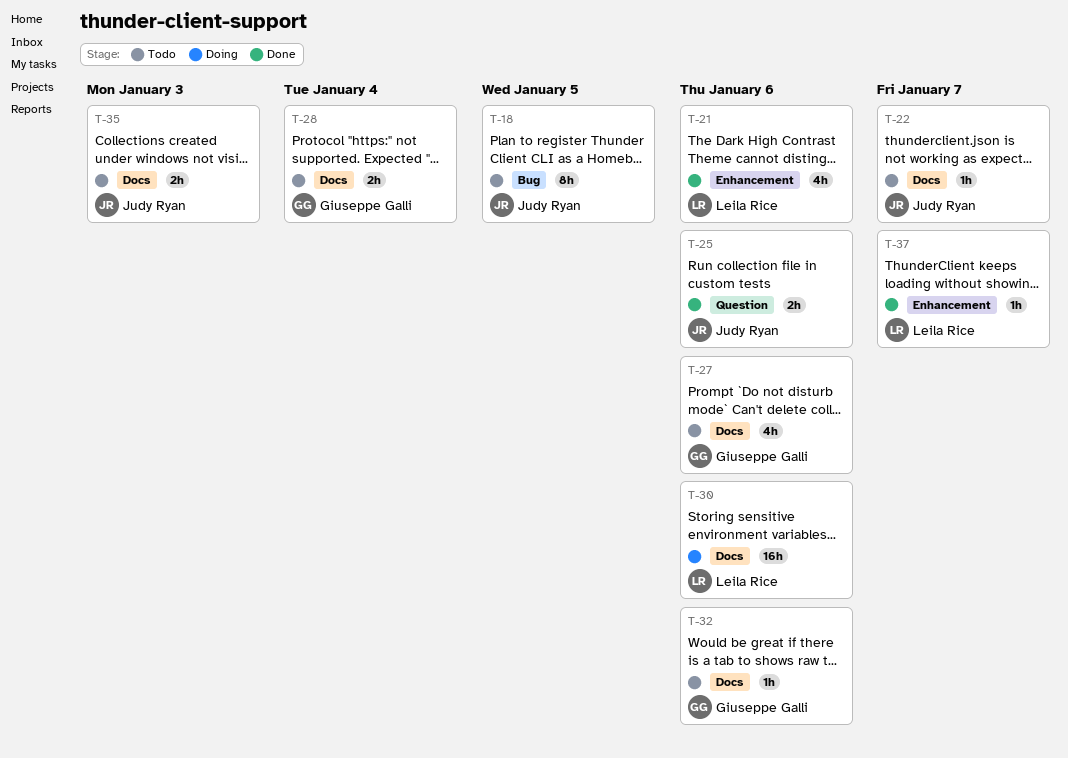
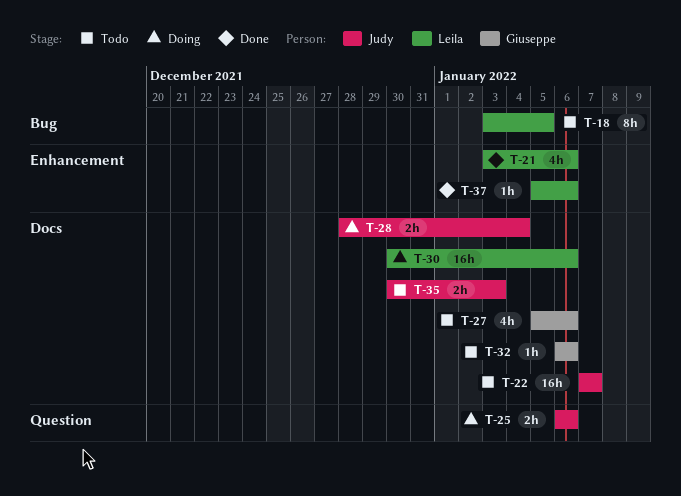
T-18, owner: Judy Ryan -> Leila Rice
T-22, estimate: 1h -> 16h
T-25, status: Done -> Doing
T-28, status: Todo -> Doing
T-28, owner: Giuseppe Galli -> Judy Ryan
T-37, due: Jan 7 -> Jan 6

